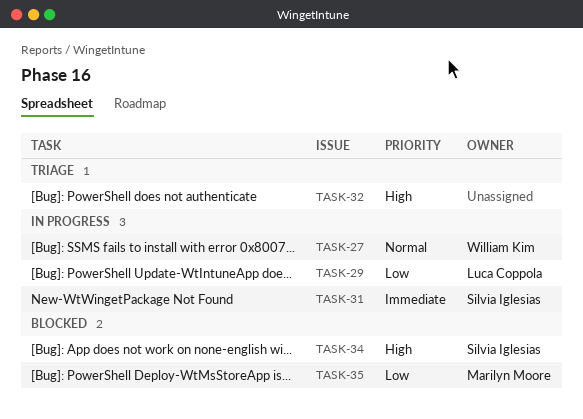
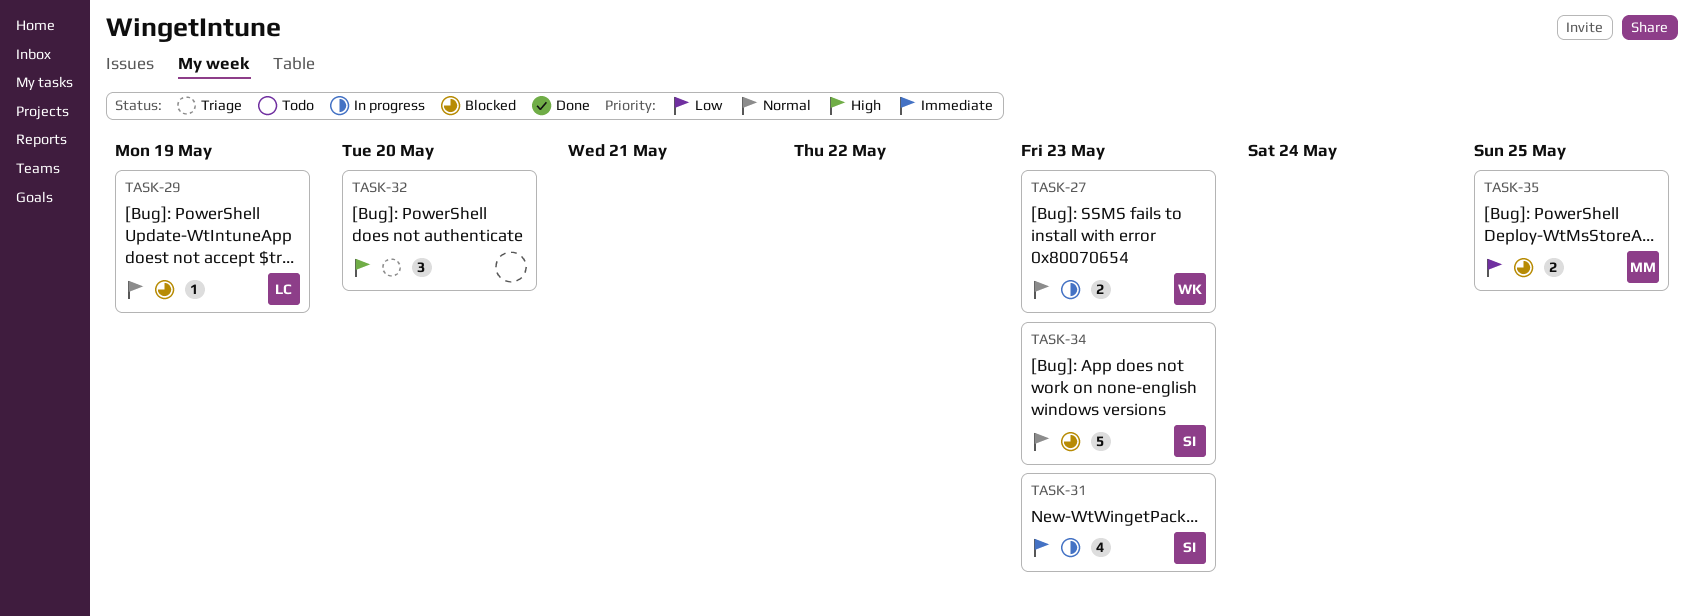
TASK-29, status: In progress -> Blocked
TASK-29, priority: Low -> Normal
TASK-34, priority: High -> Normal

